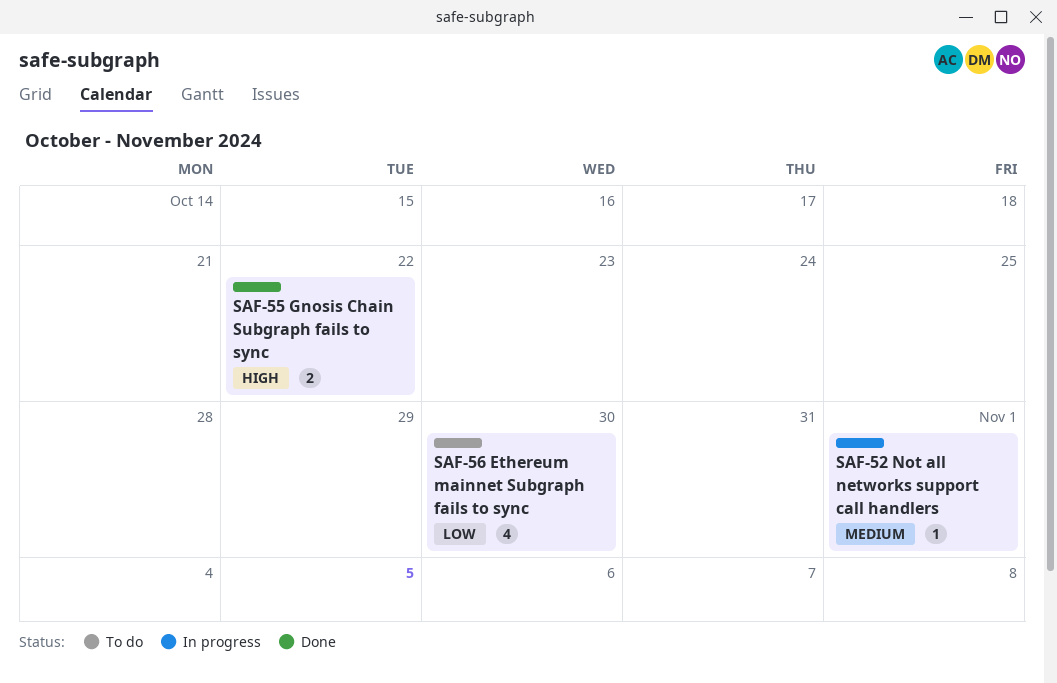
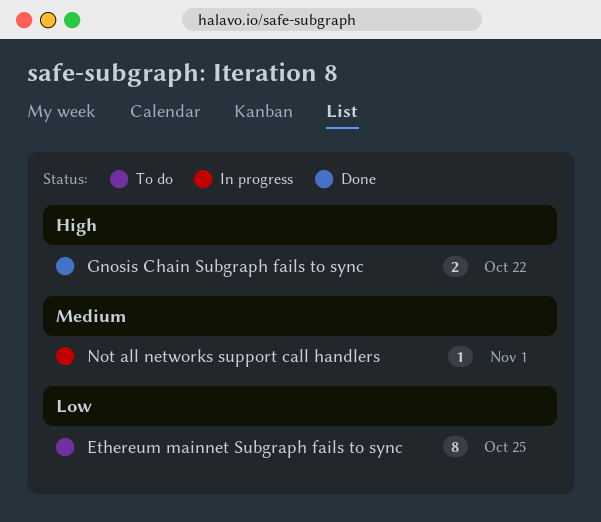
Ethereum mainnet Subgraph fails to sync, estimate: 4 -> 8
Ethereum mainnet Subgraph fails to sync, due: Oct 30 -> Oct 25

